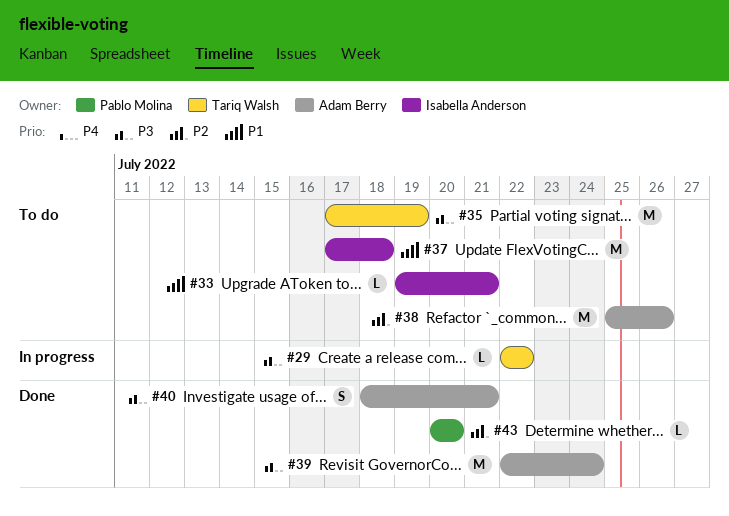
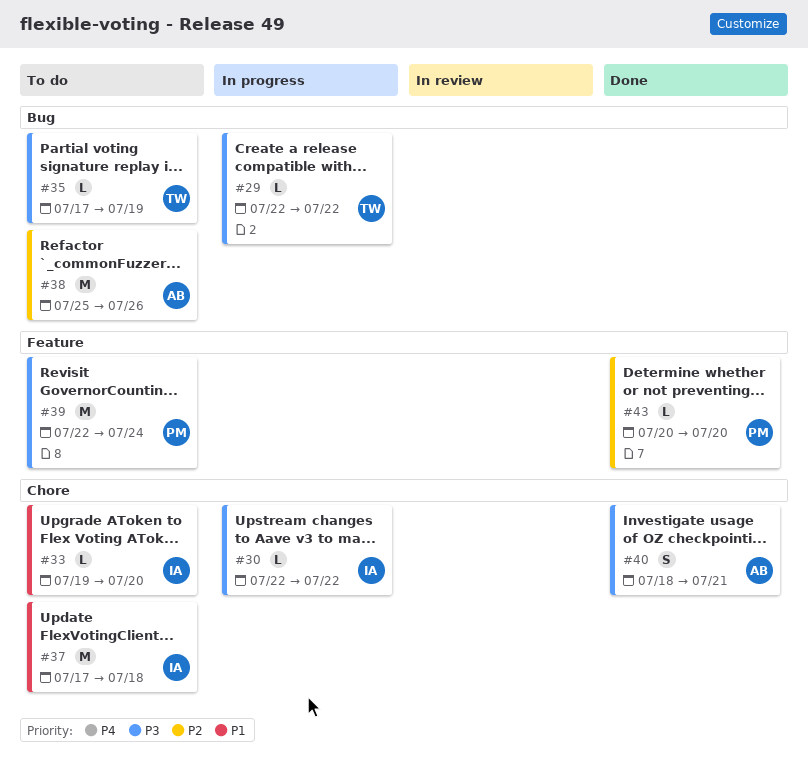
#30: none -> present
#33, due: Jul 21 -> Jul 20
#35, estimate: M -> L
#39, status: Done -> To do
#39, owner: Adam Berry -> Pablo Molina

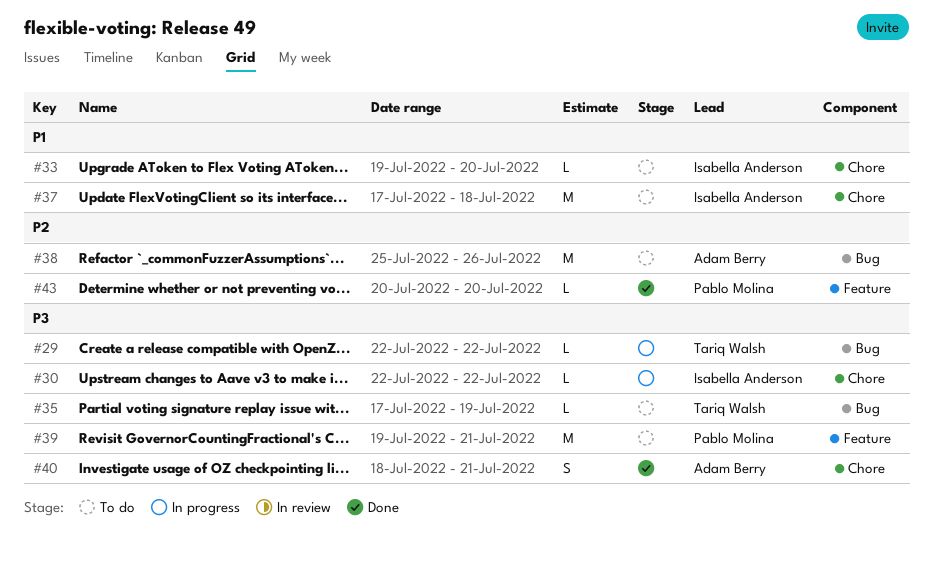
#39, start: Jul 22 -> Jul 19
#39, due: Jul 24 -> Jul 21

